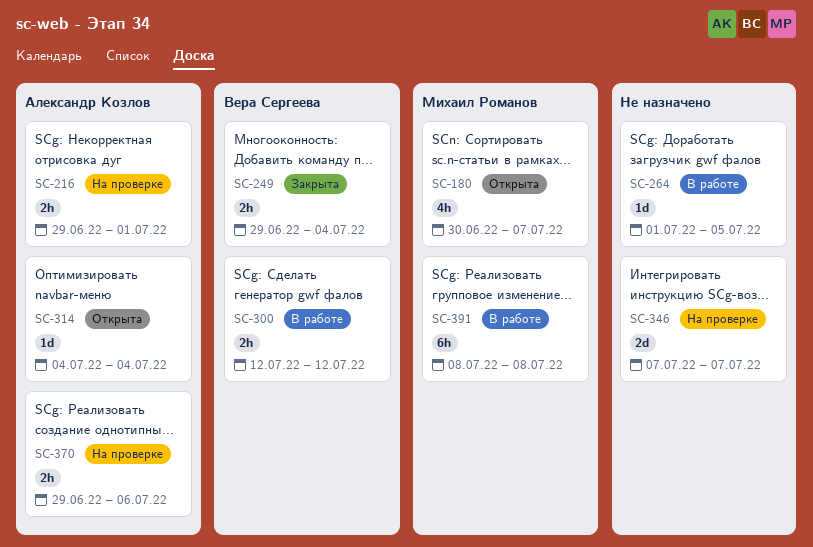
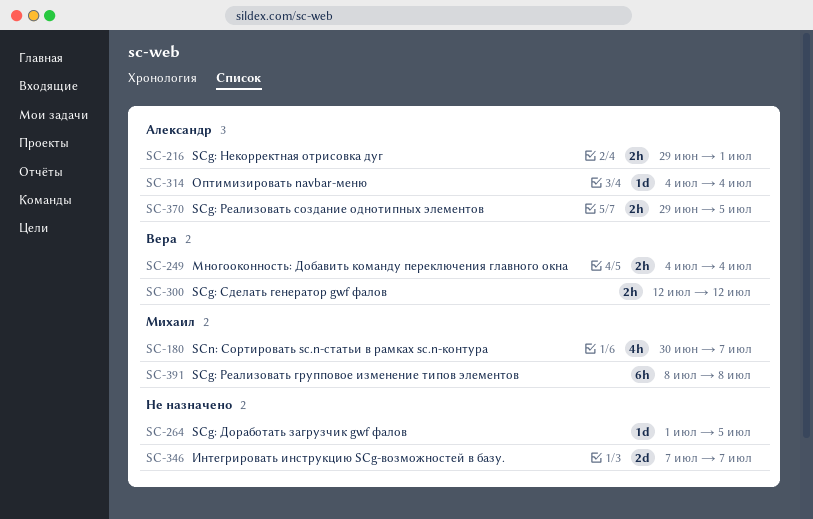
SC-249, start: Jun 29 -> Jul 4
SC-370, due: Jul 6 -> Jul 5

